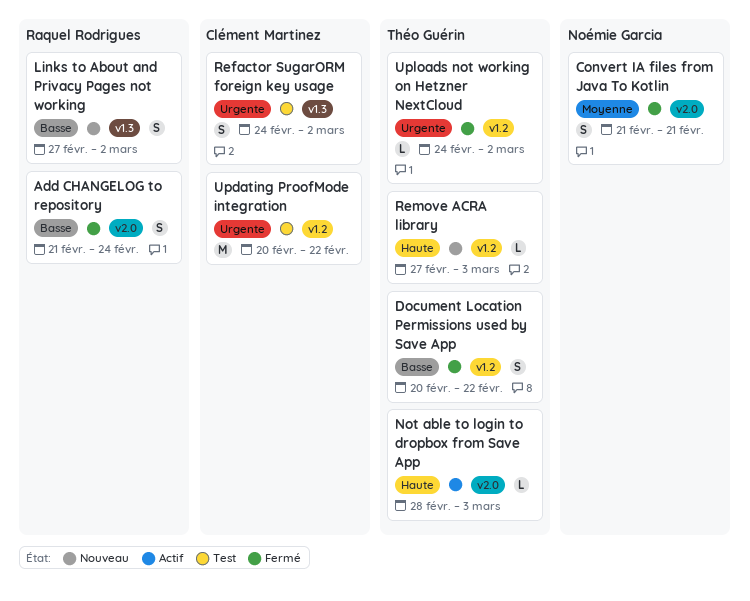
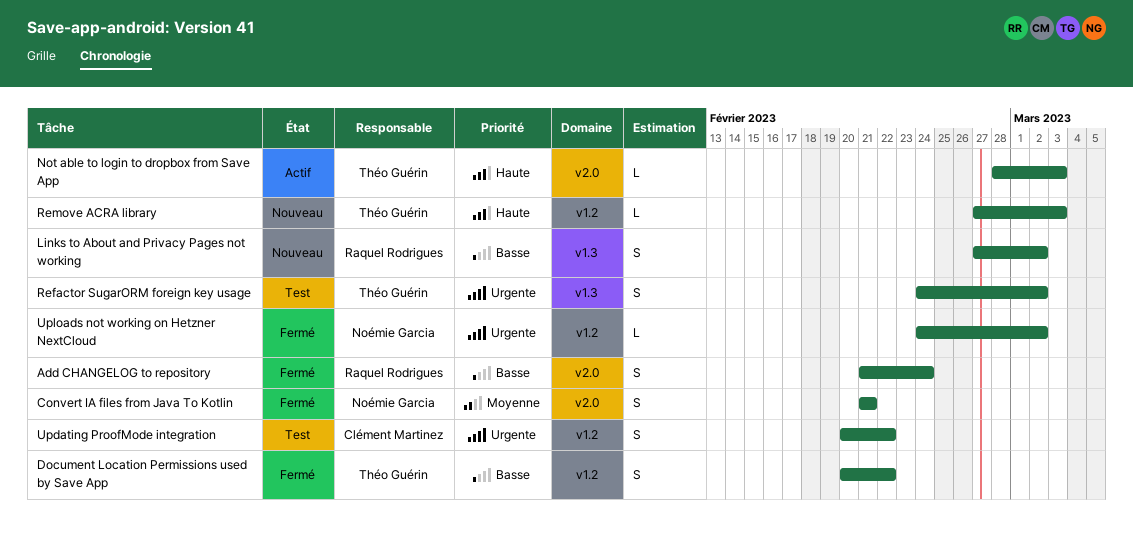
Refactor SugarORM foreign key usage, owner: Clément Martinez -> Théo Guérin
Updating ProofMode integration, estimate: M -> S
Uploads not working on Hetzner NextCloud, owner: Théo Guérin -> Noémie Garcia

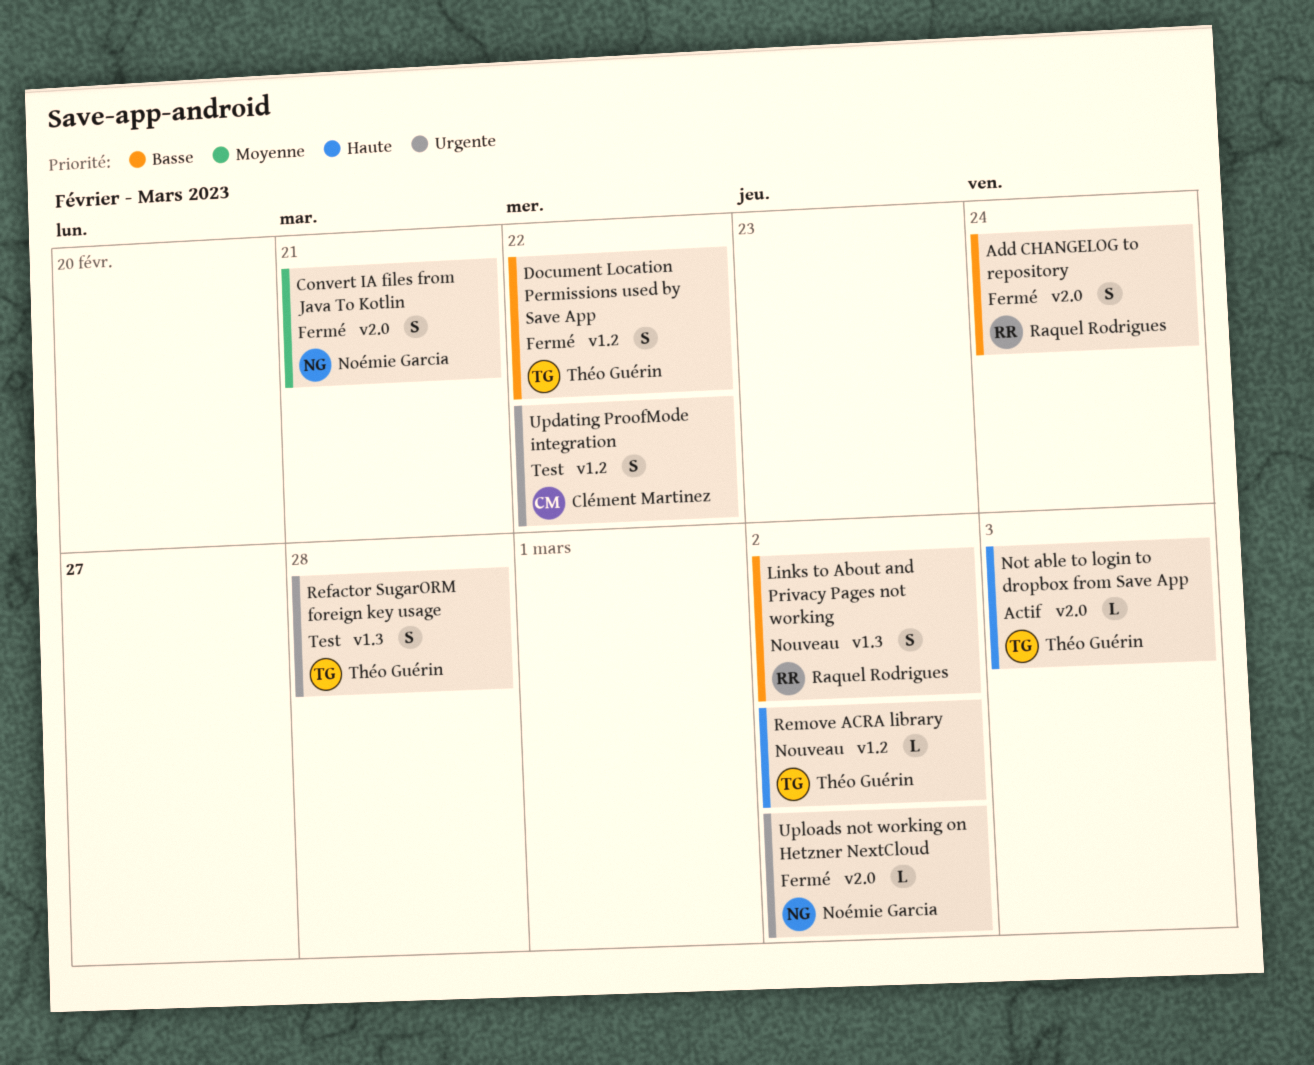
Refactor SugarORM foreign key usage, due: Mar 2 -> Feb 28
Remove ACRA library, due: Mar 3 -> Mar 2
Uploads not working on Hetzner NextCloud, label: v1.2 -> v2.0

